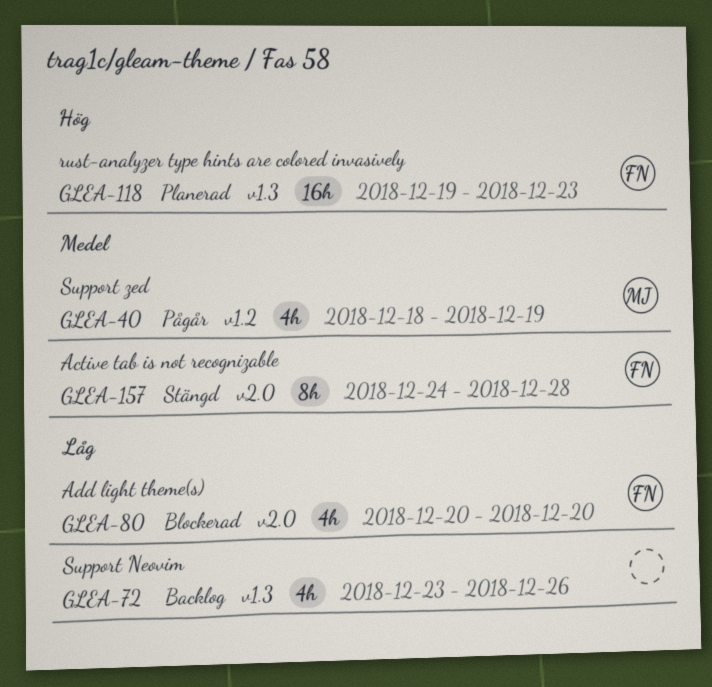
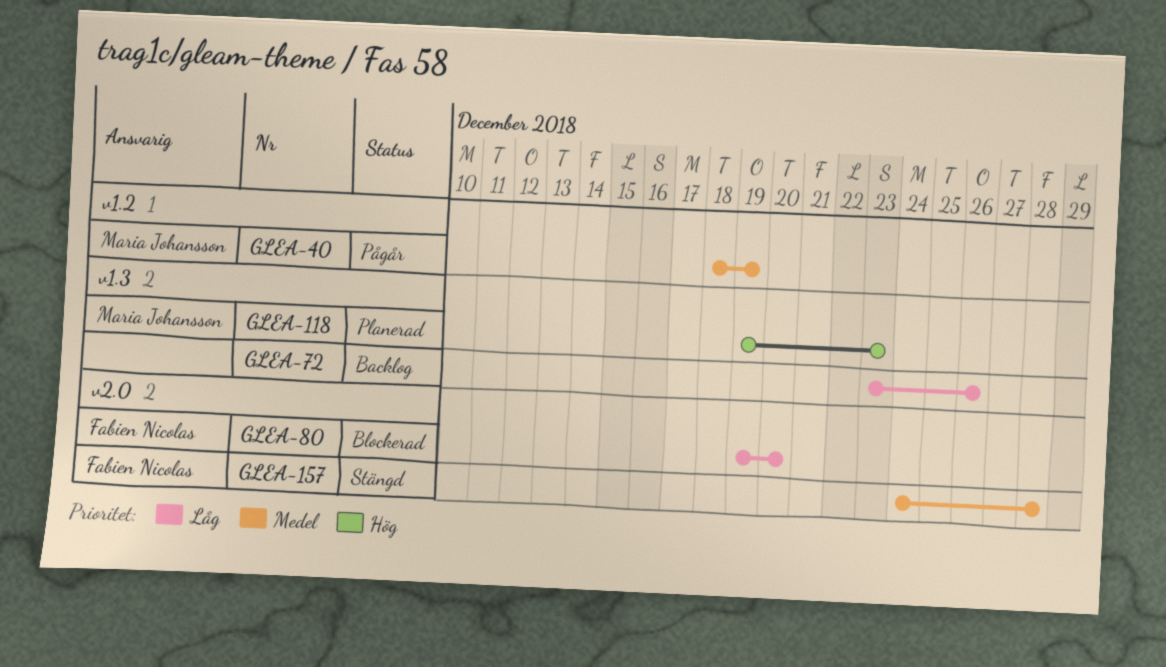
GLEA-80, start: Dec 20 -> Dec 19
GLEA-118, owner: Fabien Nicolas -> Maria Johansson

